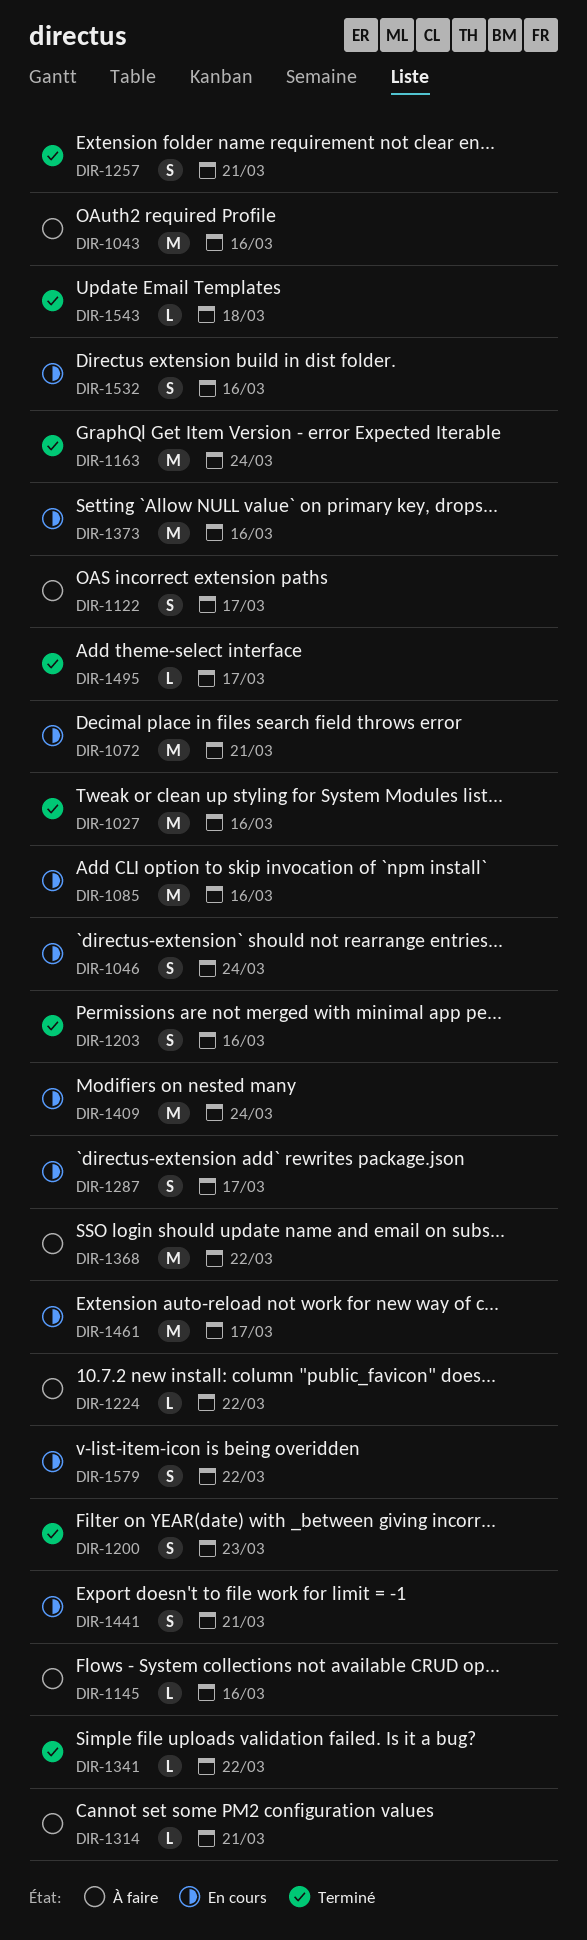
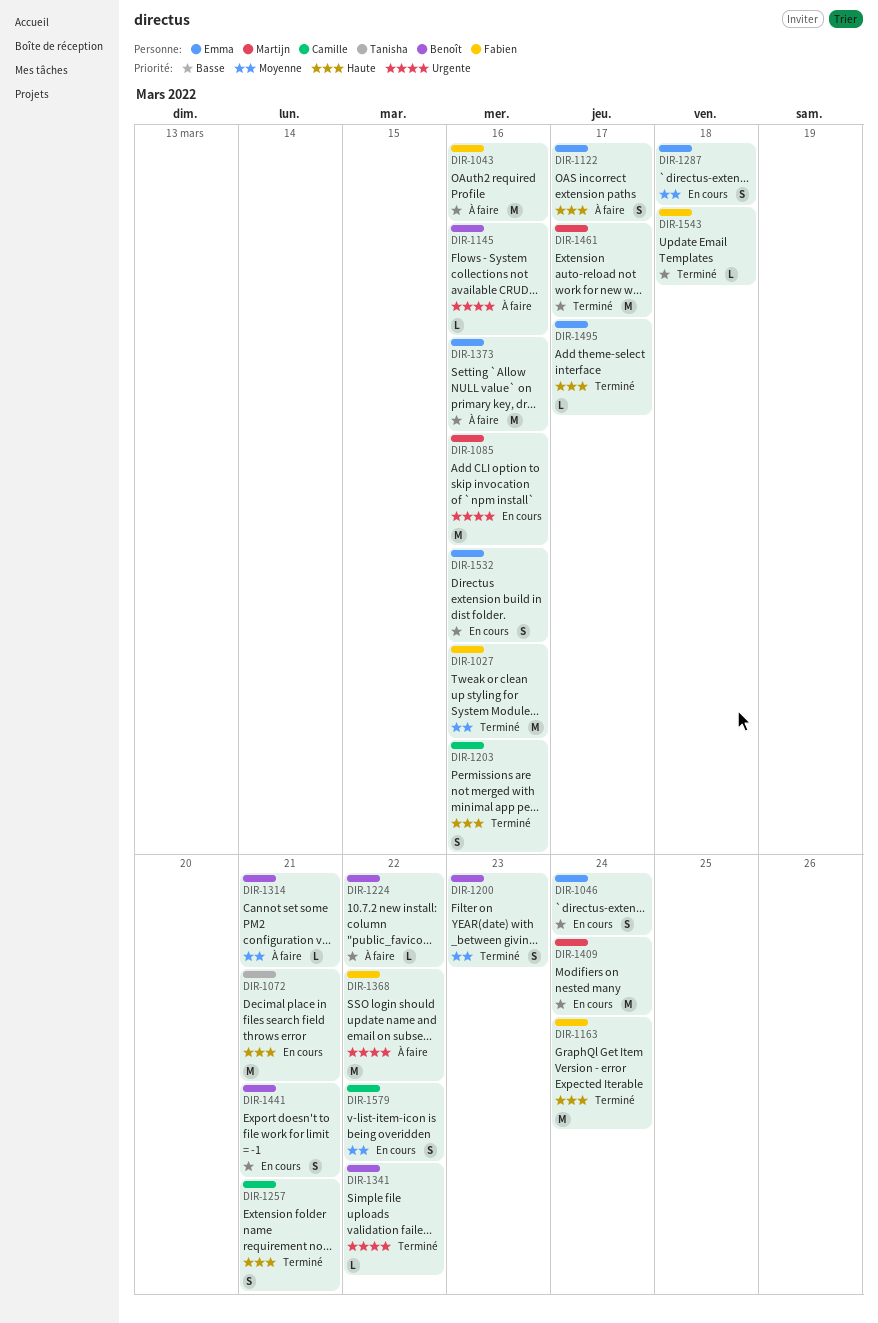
DIR-1287, due: Mar 17 -> Mar 18
DIR-1373, status: En cours -> À faire
DIR-1461, status: En cours -> Terminé

